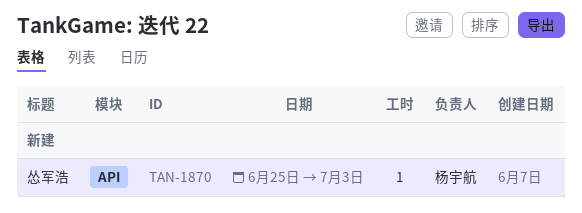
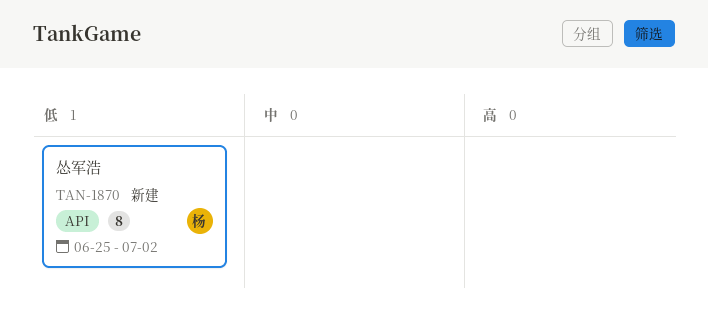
TAN-1870, estimate: 1 -> 8
TAN-1870, due: Jul 3 -> Jul 2

